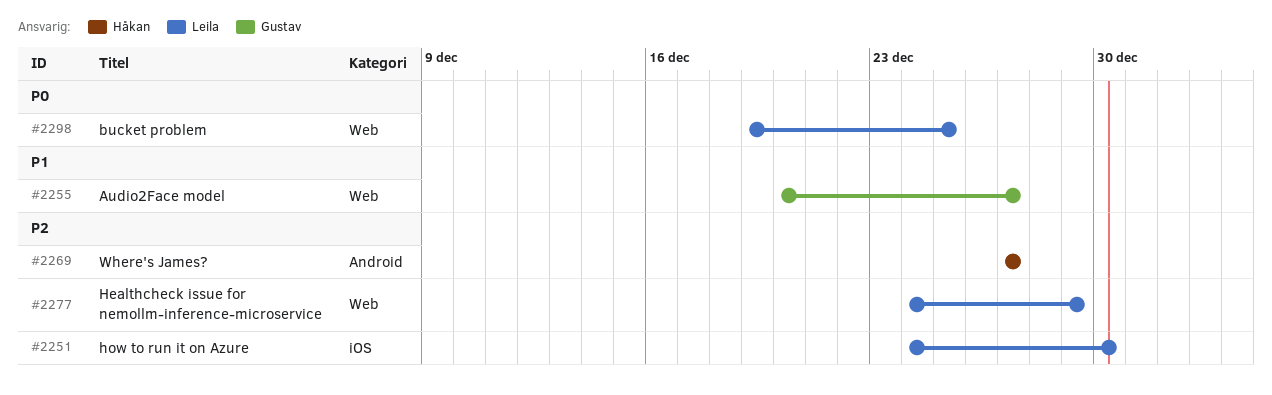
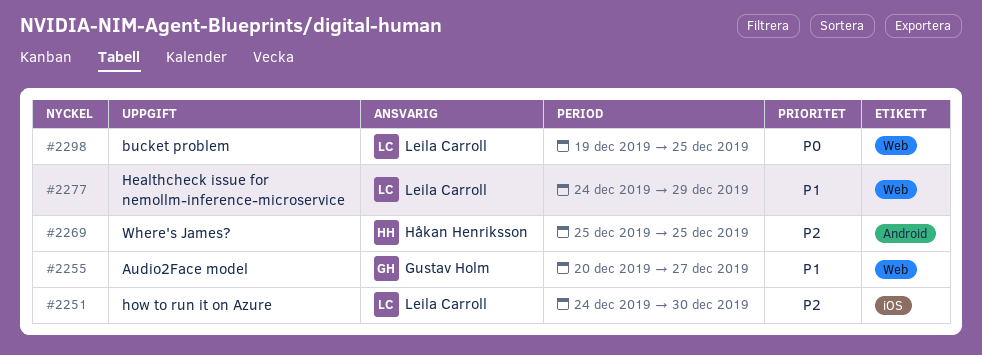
#2269, start: Dec 27 -> Dec 25
#2269, due: Dec 27 -> Dec 25
#2277, priority: P2 -> P1

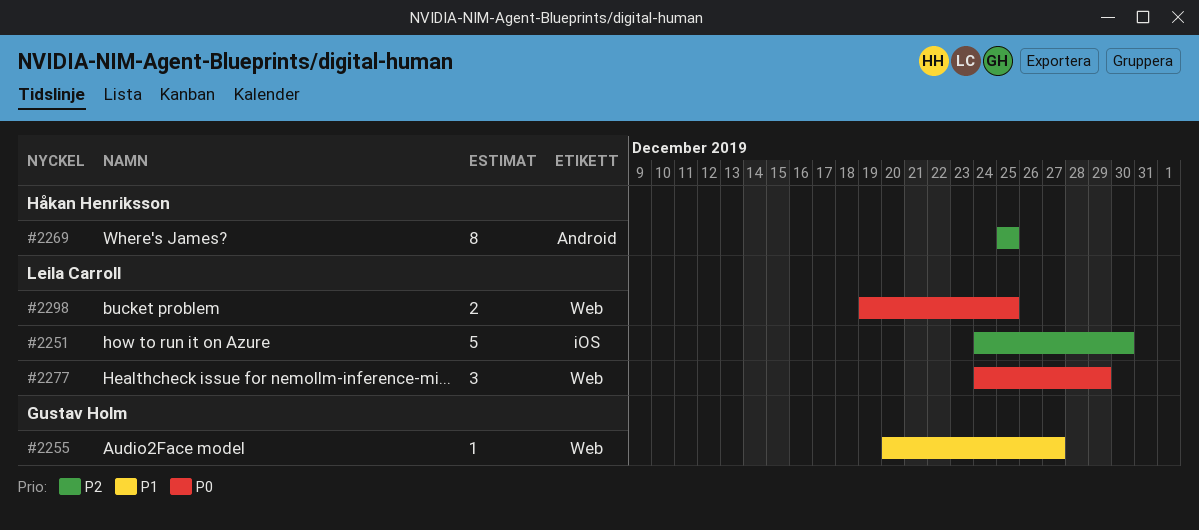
#2277, priority: P1 -> P0

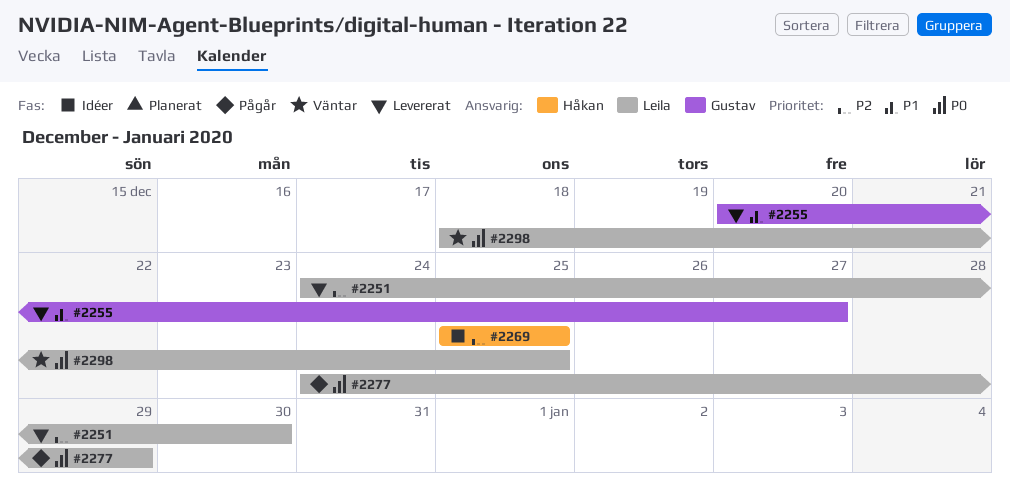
#2298, start: Dec 19 -> Dec 18

